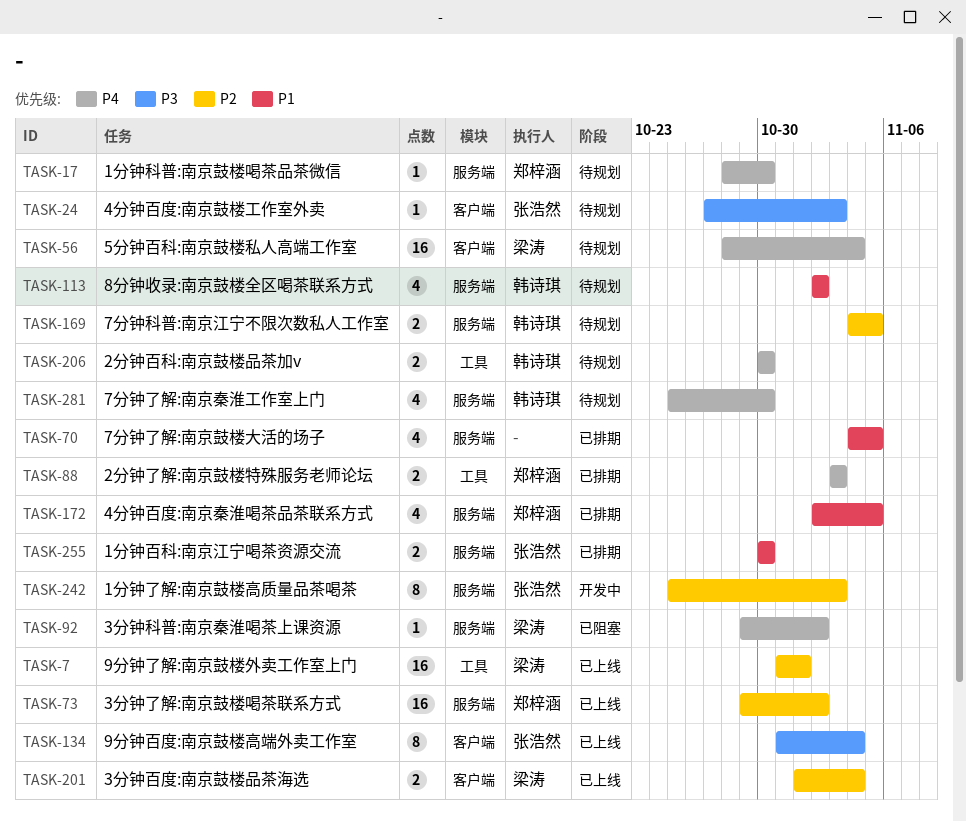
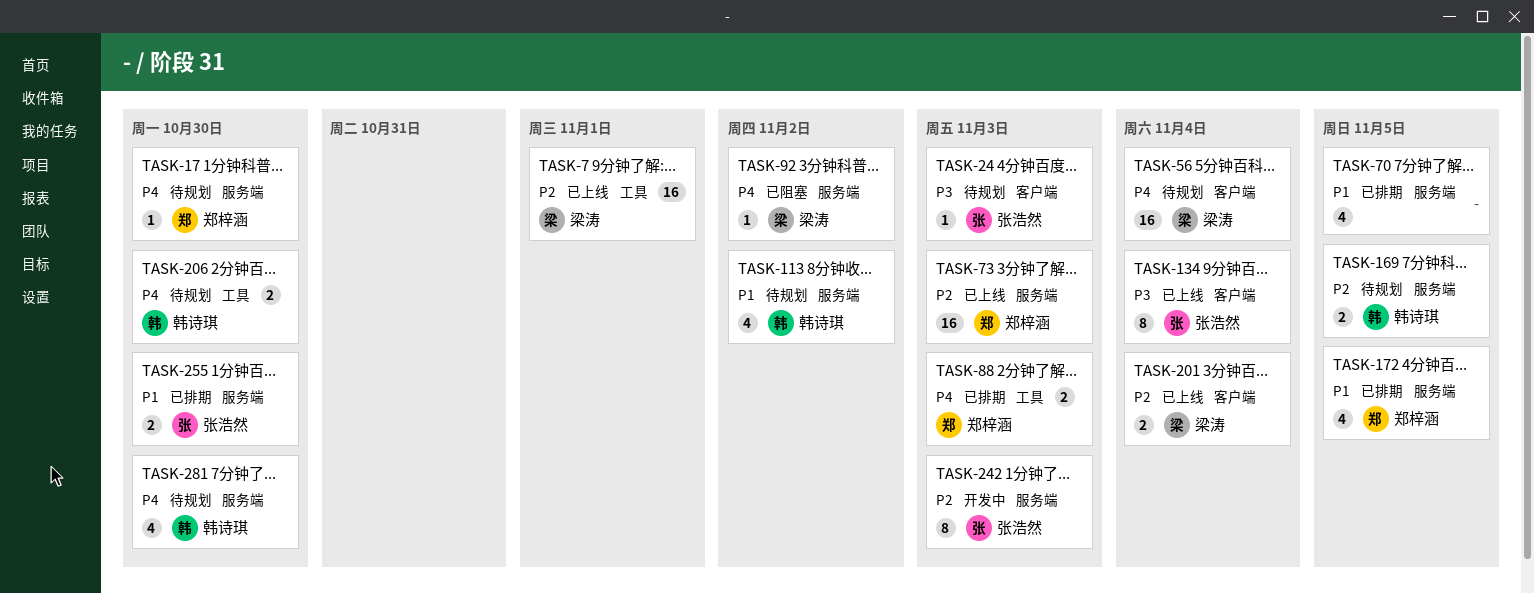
TASK-73, due: Nov 2 -> Nov 3

